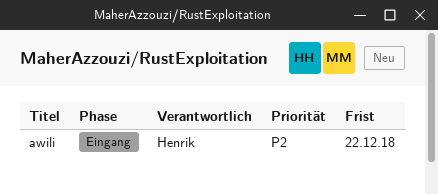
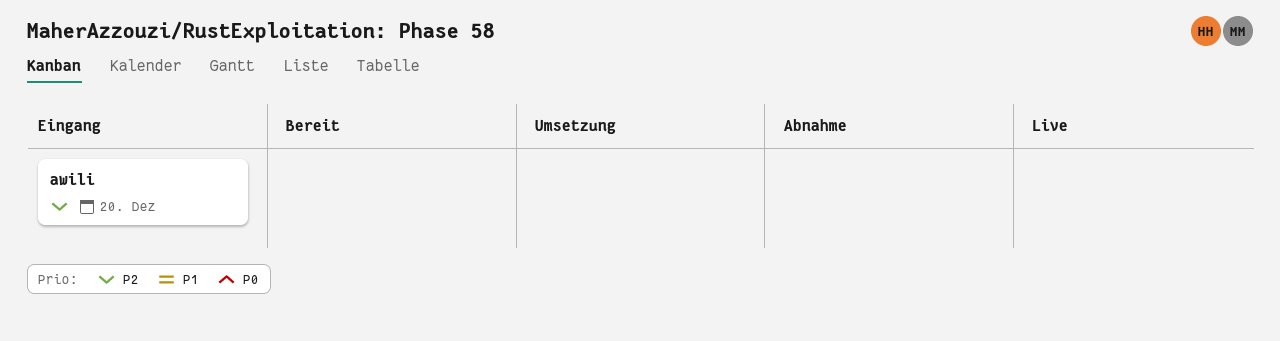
awili, due: Dec 22 -> Dec 20

